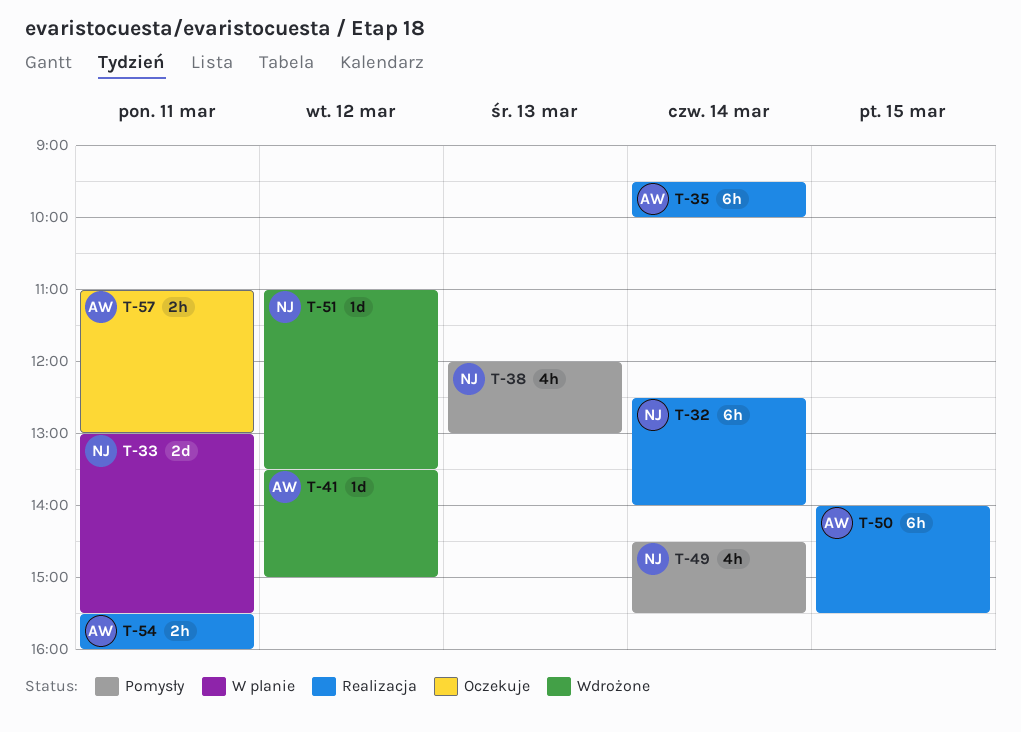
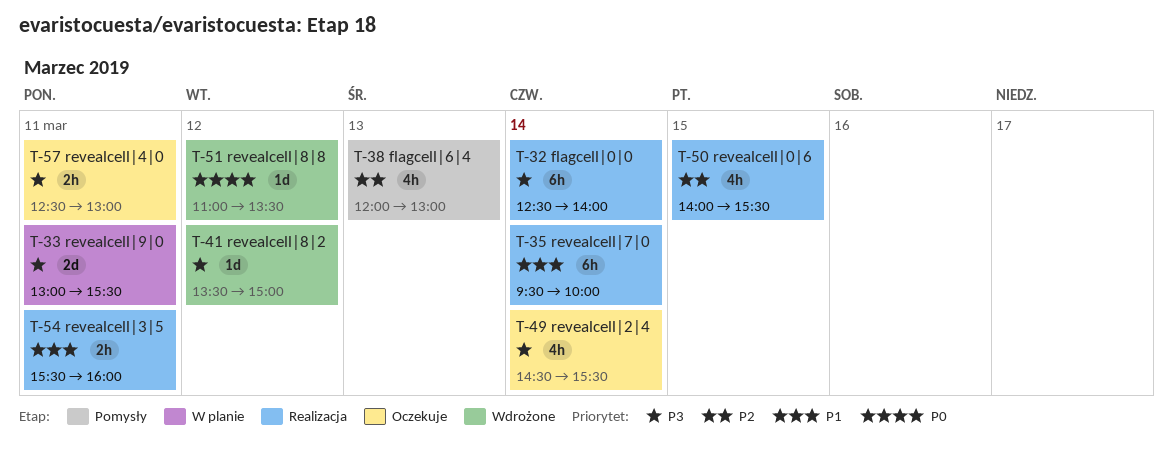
T-49, status: Pomysły -> Oczekuje
T-50, estimate: 6h -> 4h
T-57, begins: 11:00 -> 12:30

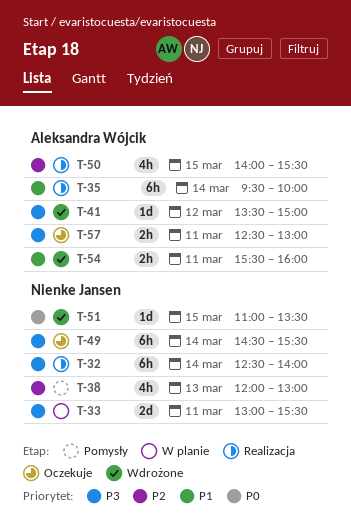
T-49, estimate: 4h -> 6h
T-51, day: Mar 12 -> Mar 15
T-54, status: Realizacja -> Wdrożone

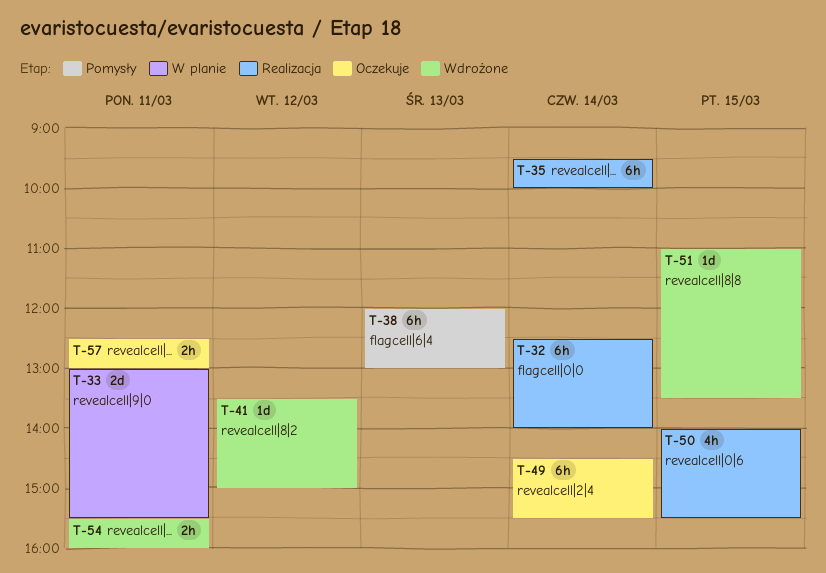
T-38, estimate: 4h -> 6h

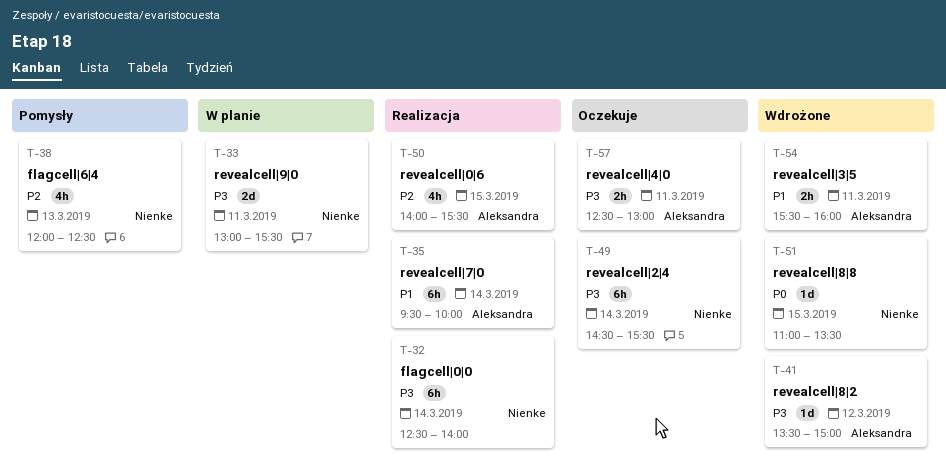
T-38, estimate: 6h -> 4h
T-38, ends: 13:00 -> 12:30

